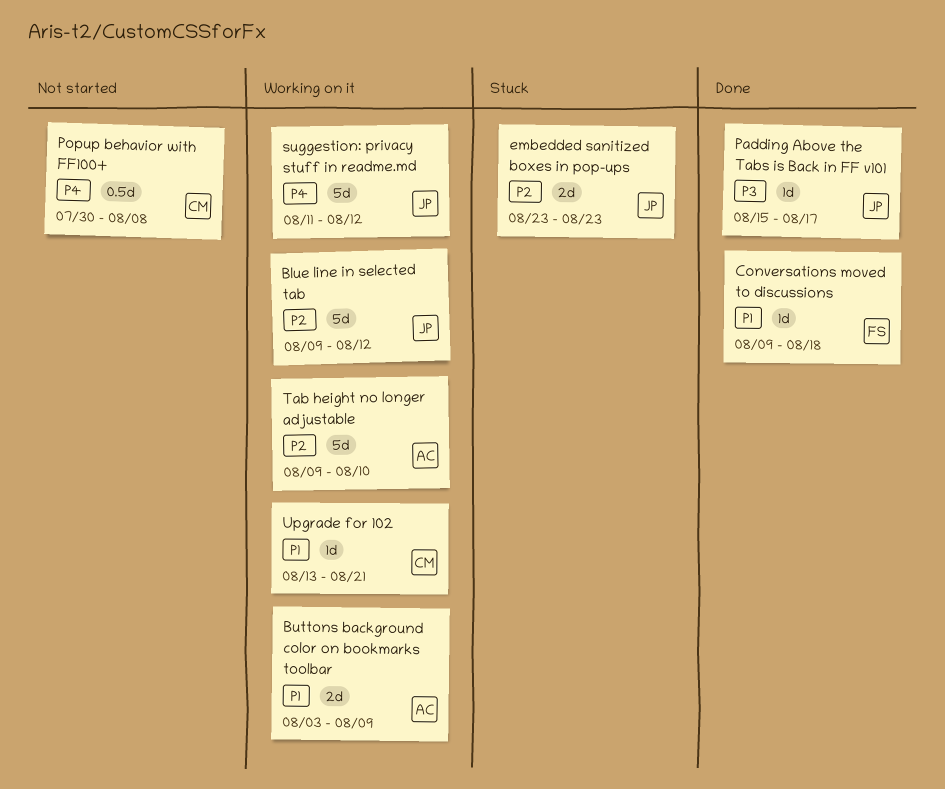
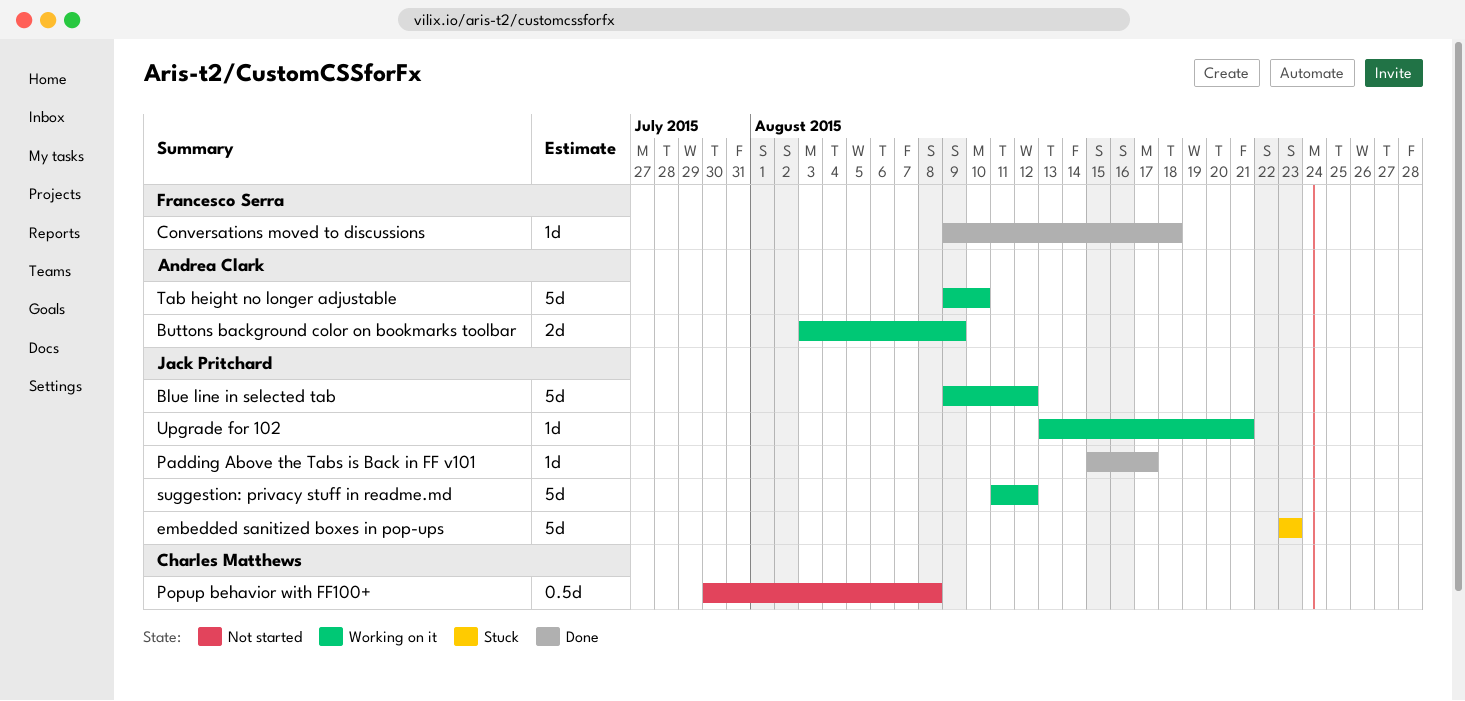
embedded sanitized boxes in pop-ups, estimate: 2d -> 5d
Upgrade for 102, owner: Charles Matthews -> Jack Pritchard

